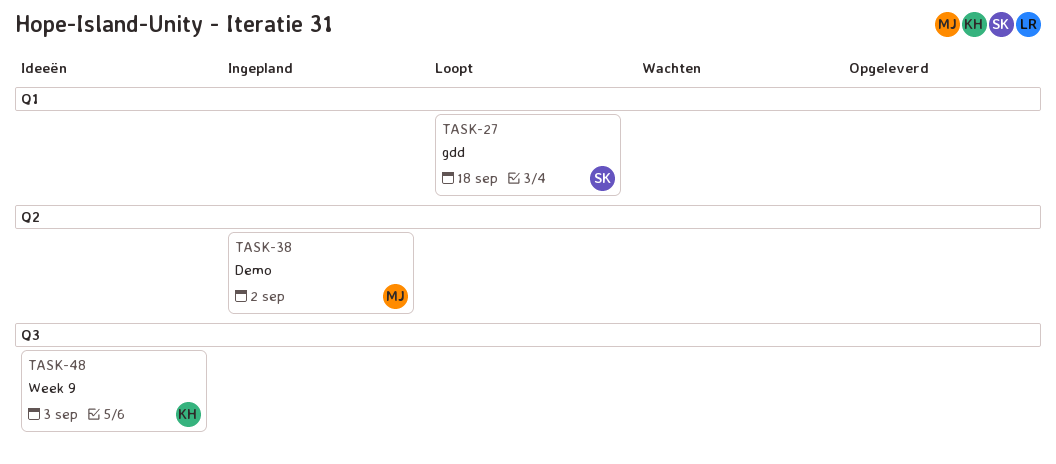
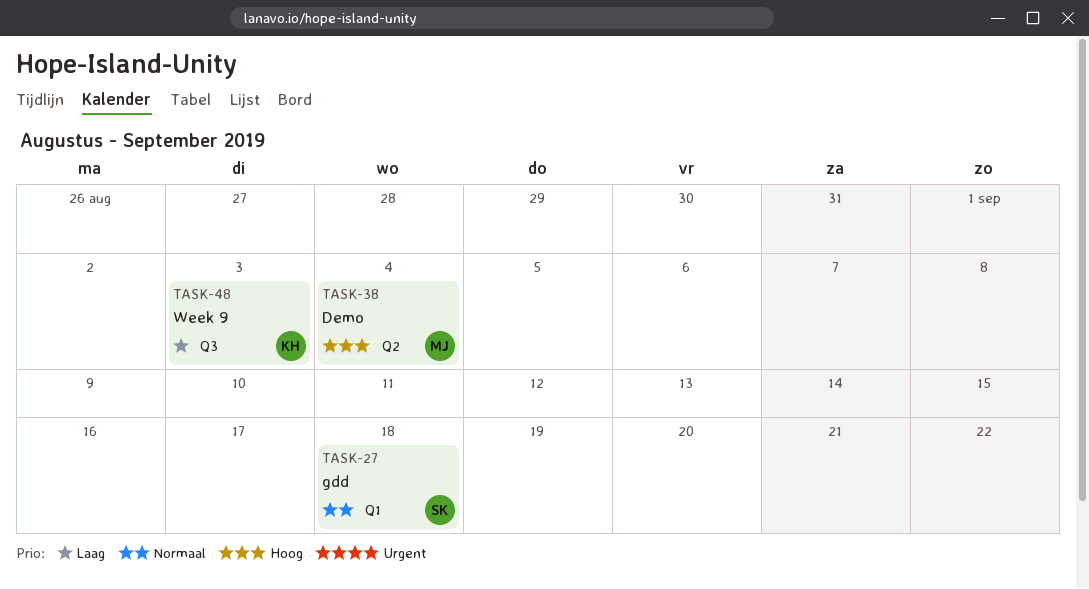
TASK-38, due: Sep 2 -> Sep 4

